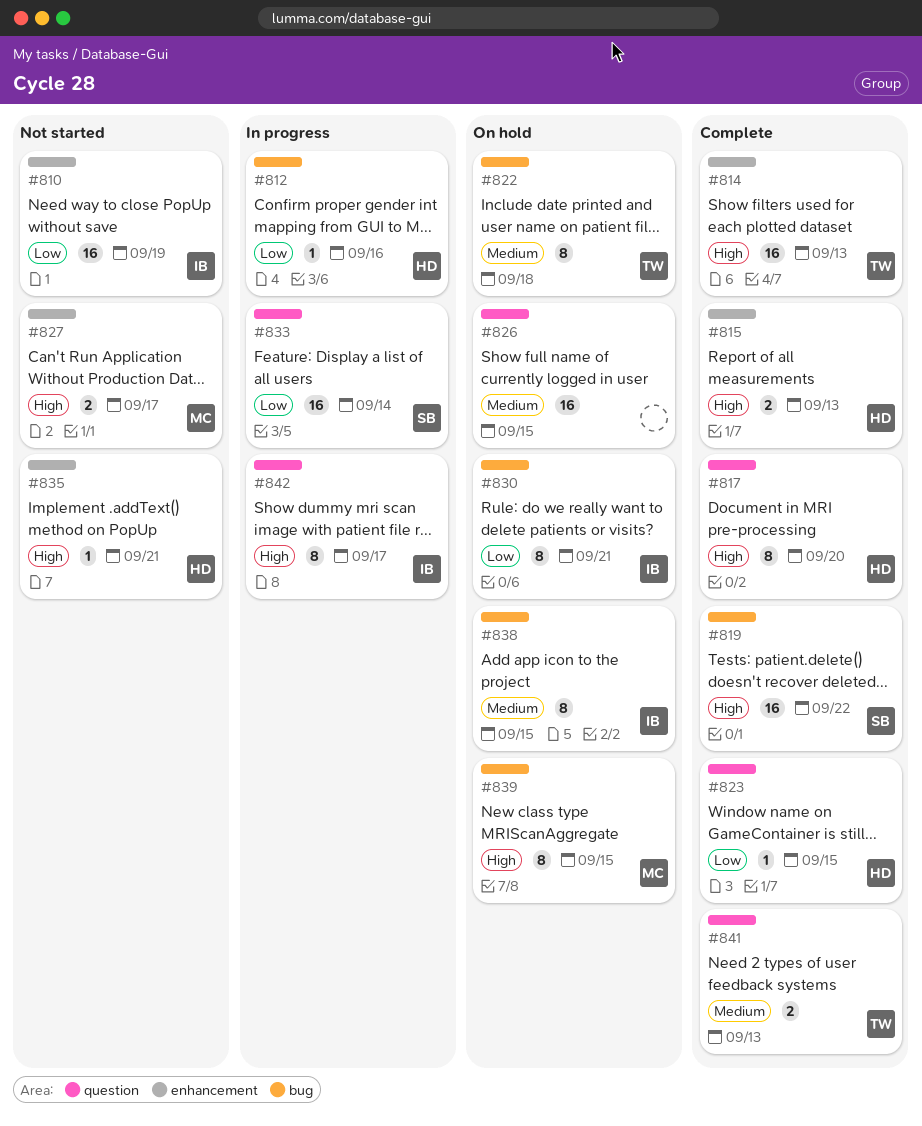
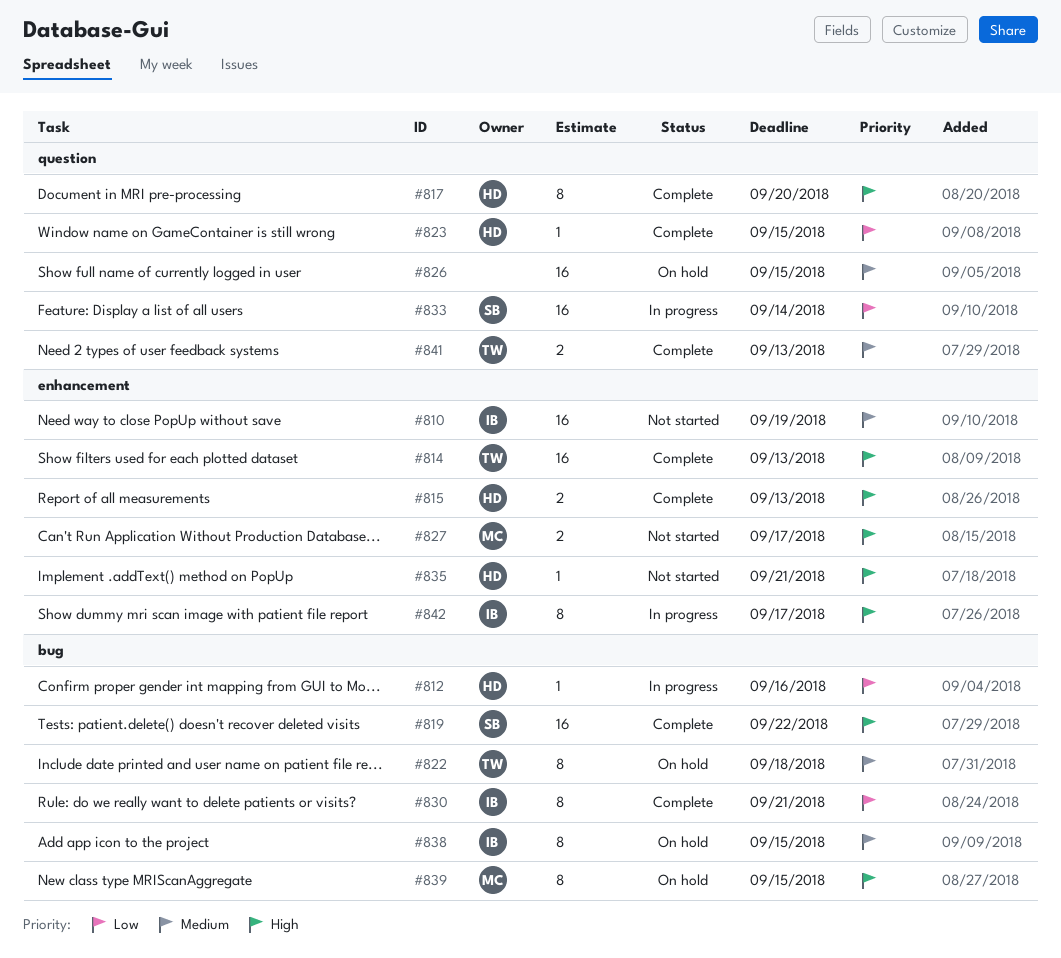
#810, priority: Low -> Medium
#830, status: On hold -> Complete
#842, label: question -> enhancement

